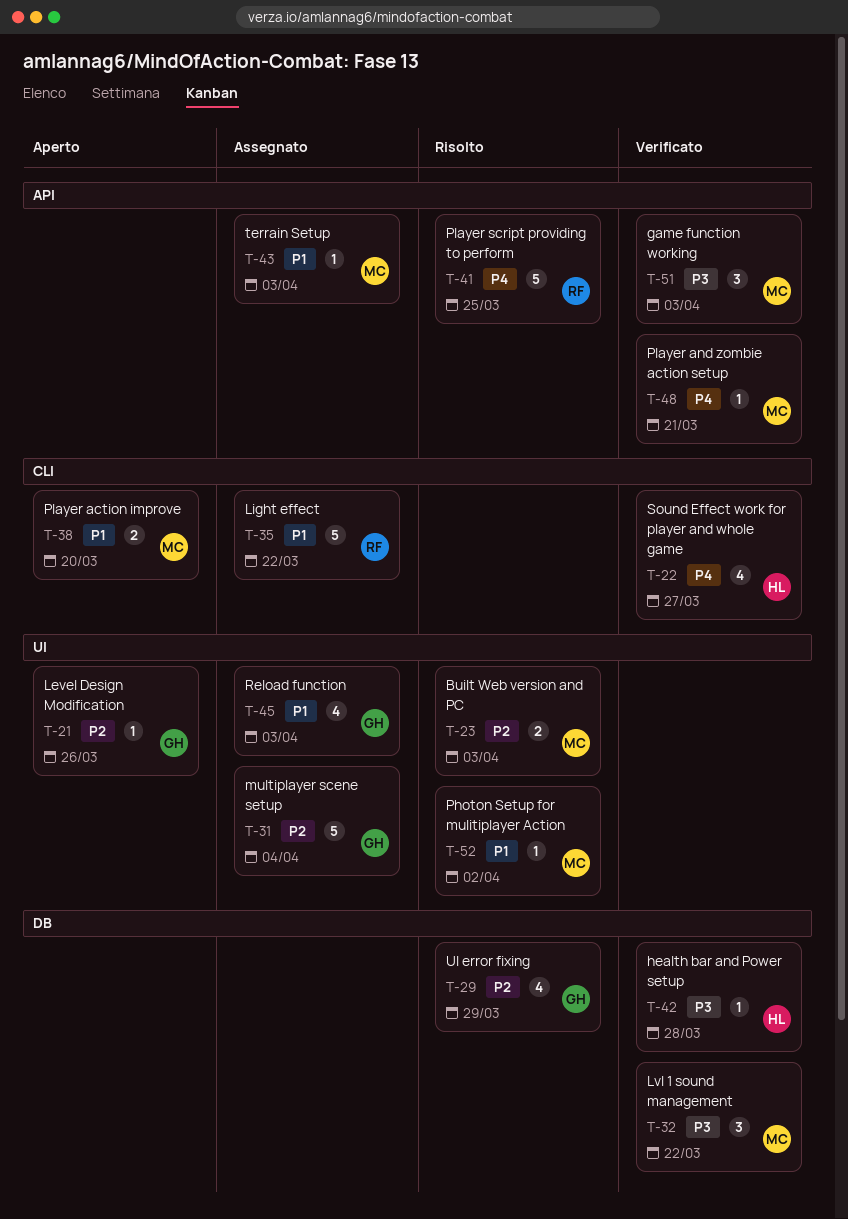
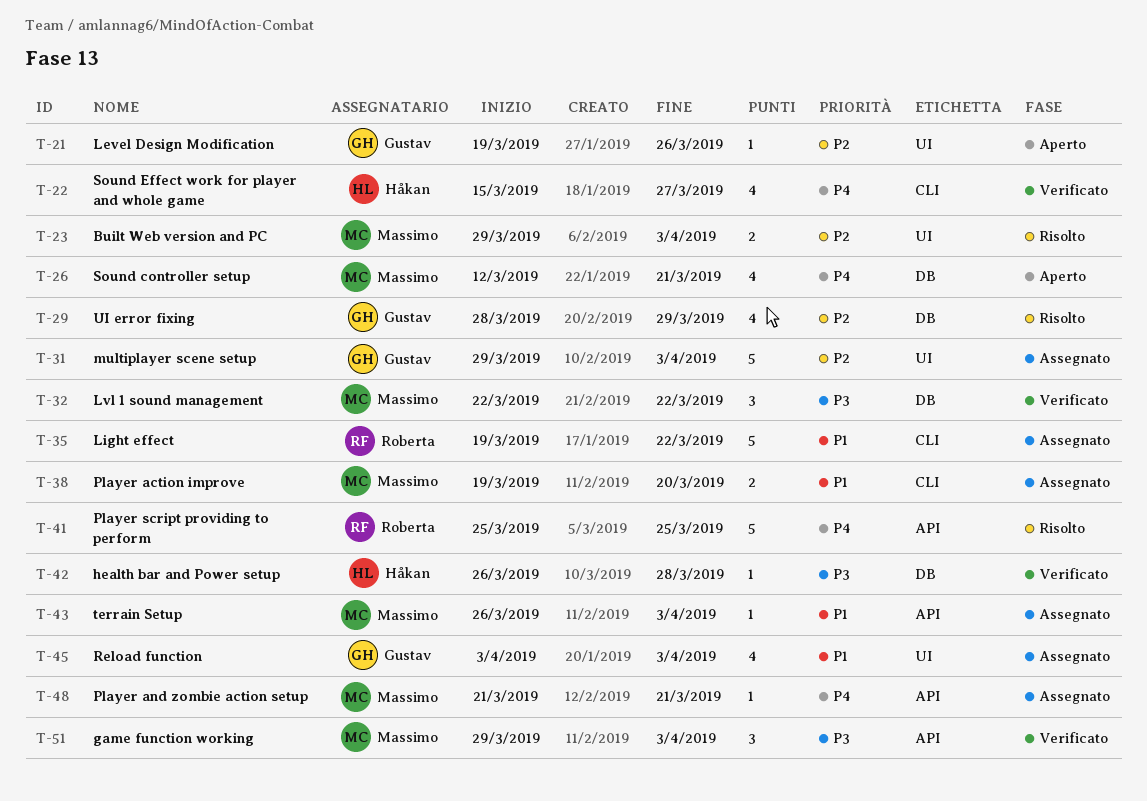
T-26: none -> present
T-31, due: Apr 4 -> Apr 3
T-38, status: Aperto -> Assegnato
T-48, status: Verificato -> Assegnato
T-52: present -> none

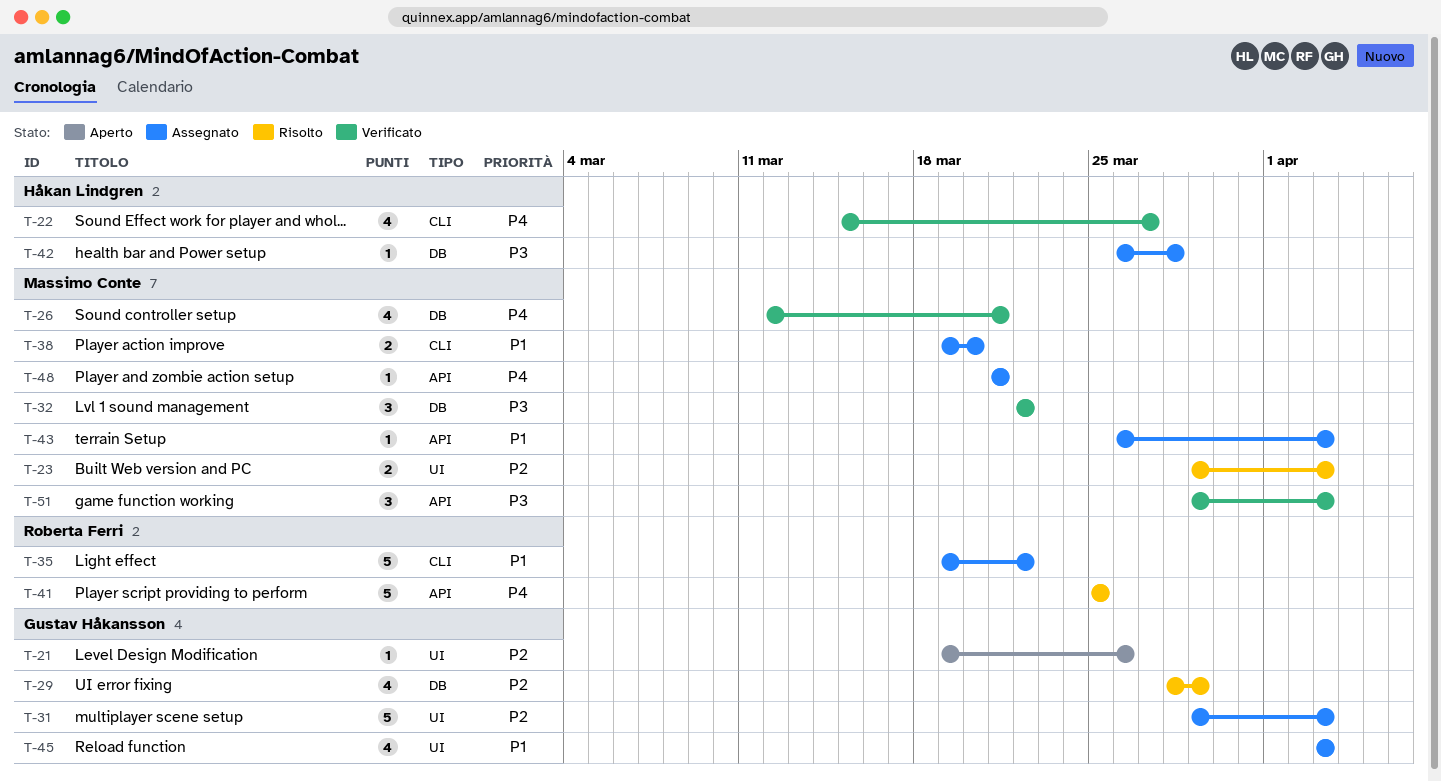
T-26, status: Aperto -> Verificato
T-42, status: Verificato -> Assegnato

